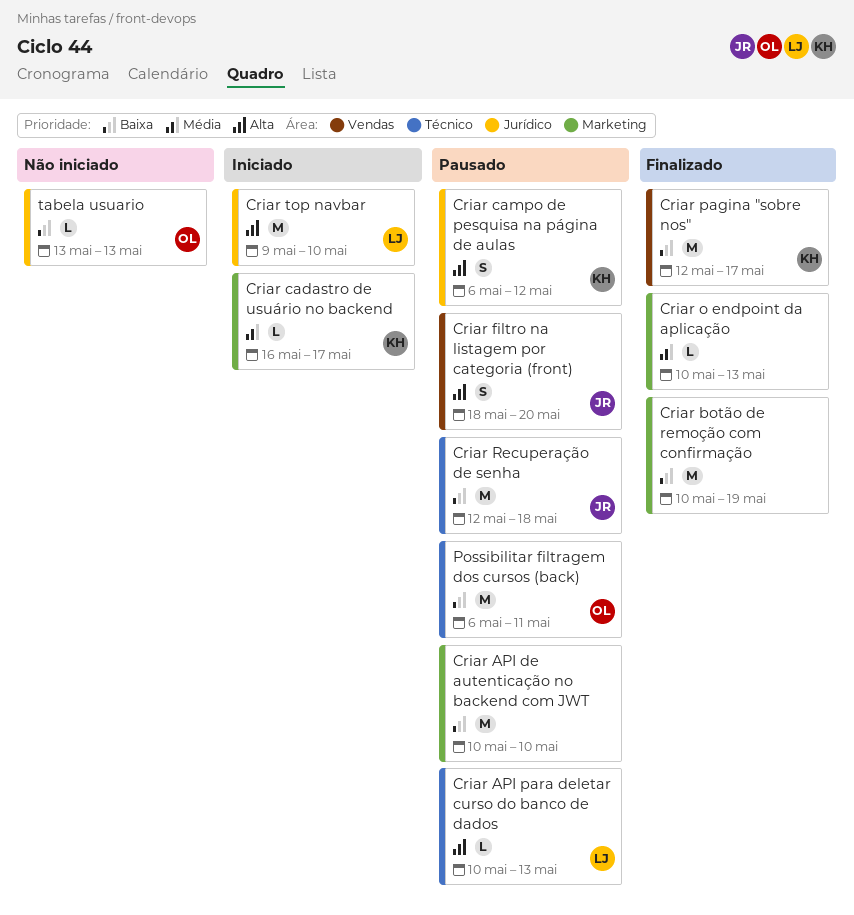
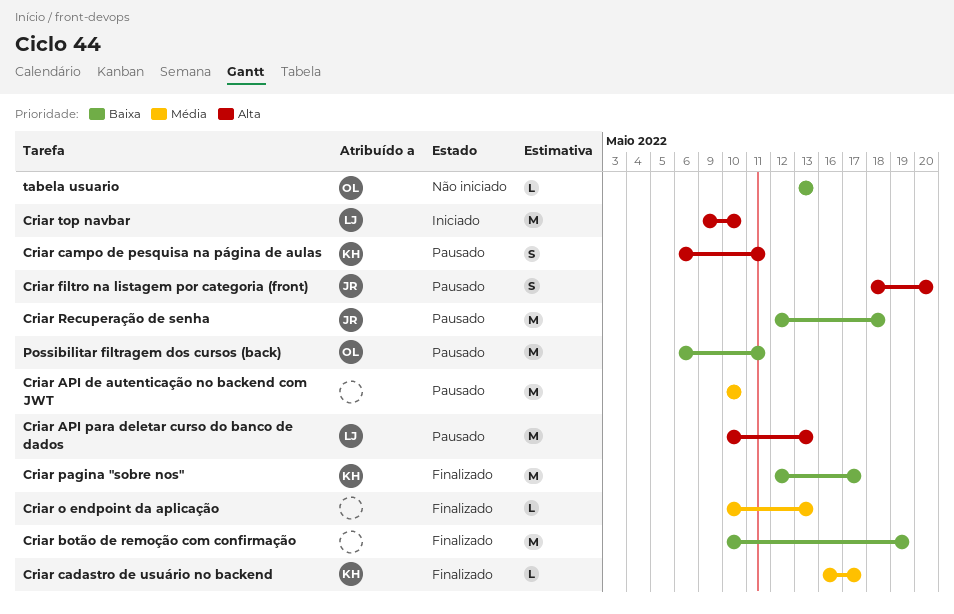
Criar API de autenticação no backend com JWT, priority: Baixa -> Média
Criar API para deletar curso do banco de dados, estimate: L -> M
Criar cadastro de usuário no backend, status: Iniciado -> Finalizado
Criar campo de pesquisa na página de aulas, due: May 12 -> May 11

